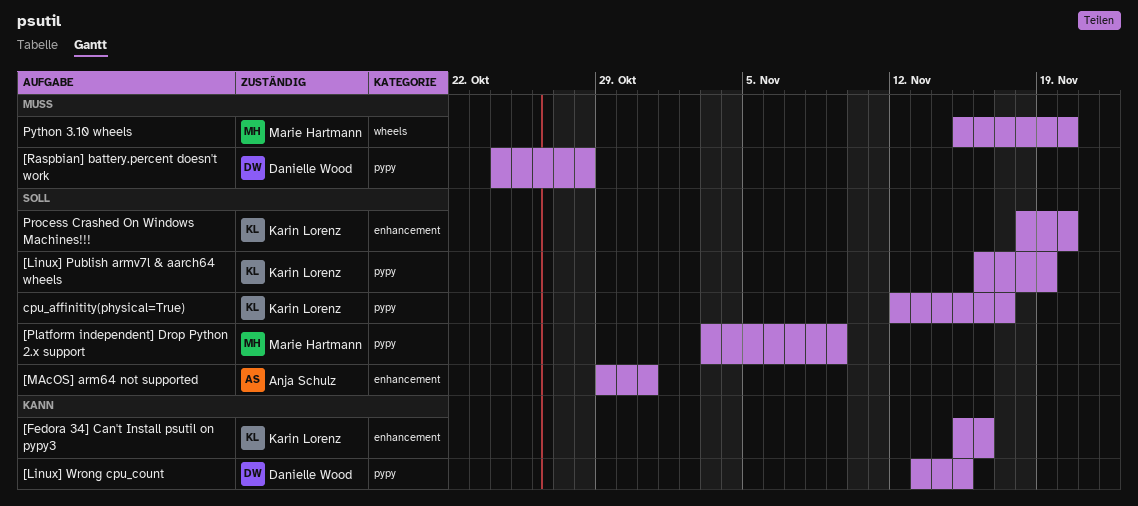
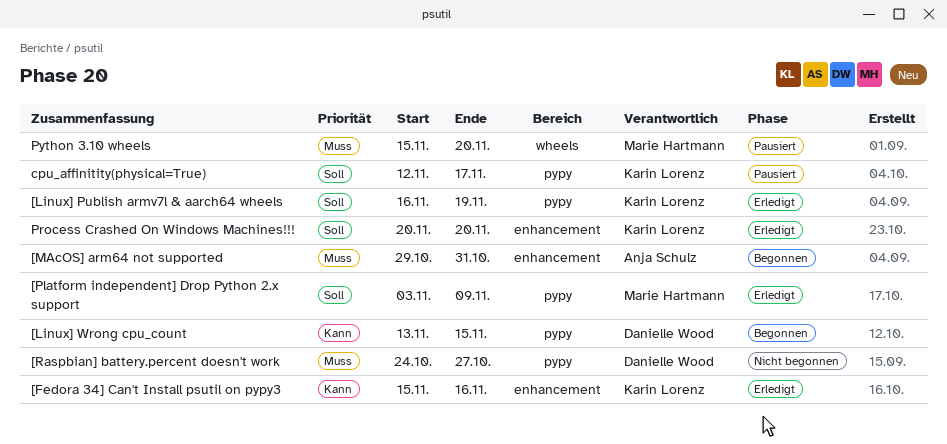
[MAcOS] arm64 not supported, priority: Soll -> Muss
[Raspbian] battery.percent doesn't work, due: Oct 28 -> Oct 27
Process Crashed On Windows Machines!!!, start: Nov 18 -> Nov 20

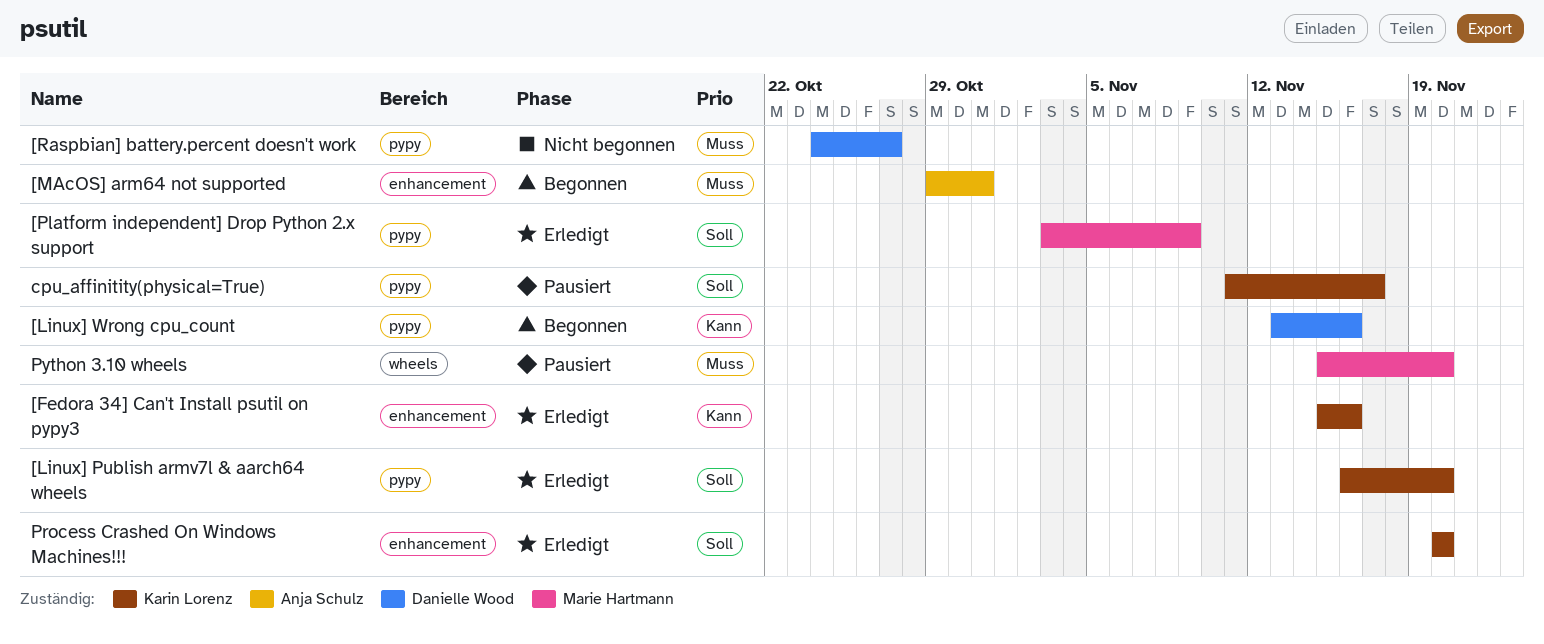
[Linux] Publish armv7l & aarch64 wheels, due: Nov 19 -> Nov 20
[Linux] Wrong cpu_count, due: Nov 15 -> Nov 16
cpu_affinitity(physical=True), start: Nov 12 -> Nov 11

